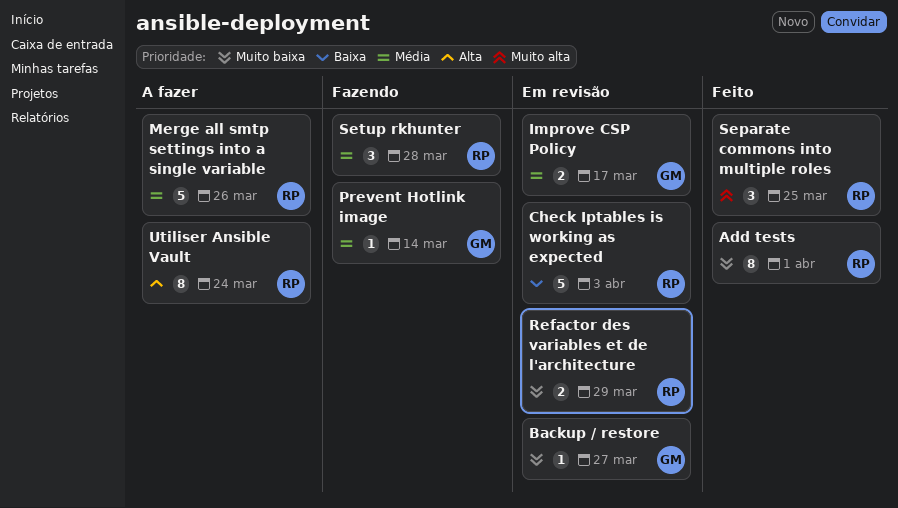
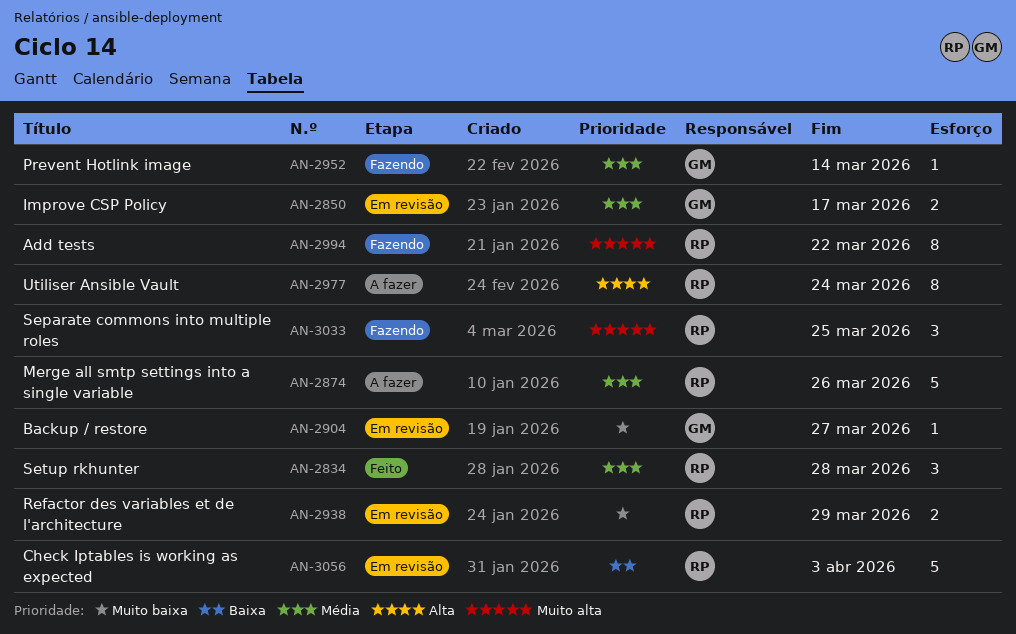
Add tests, status: Feito -> Fazendo
Add tests, priority: Muito baixa -> Muito alta
Add tests, due: Apr 1 -> Mar 22
Separate commons into multiple roles, status: Feito -> Fazendo
Setup rkhunter, status: Fazendo -> Feito

